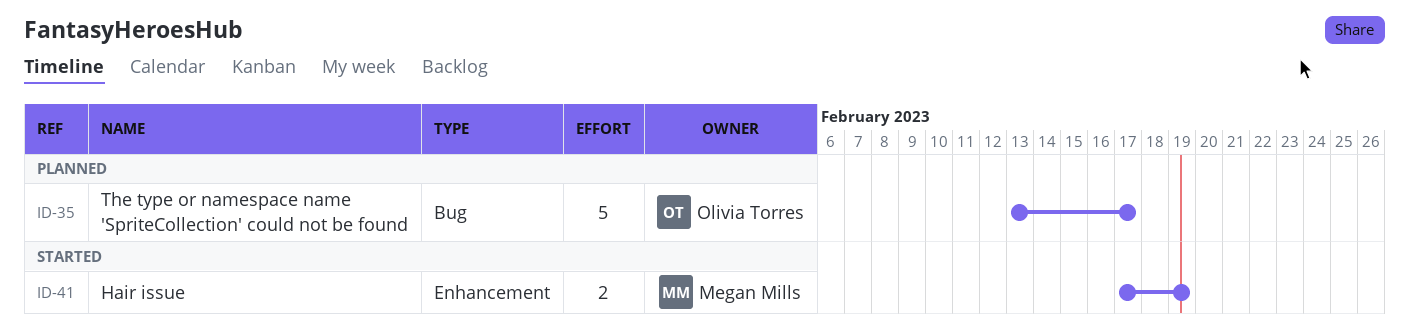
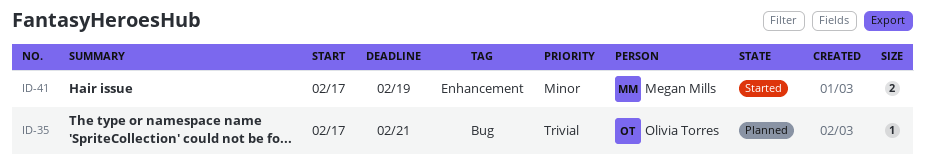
ID-35, estimate: 5 -> 1
ID-35, start: Feb 13 -> Feb 17
ID-35, due: Feb 17 -> Feb 21

